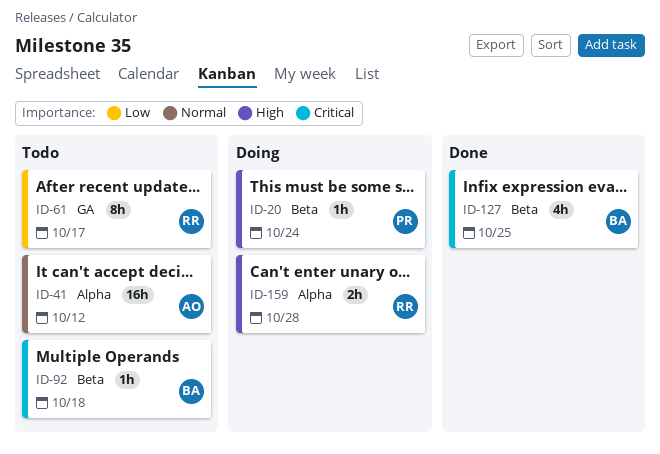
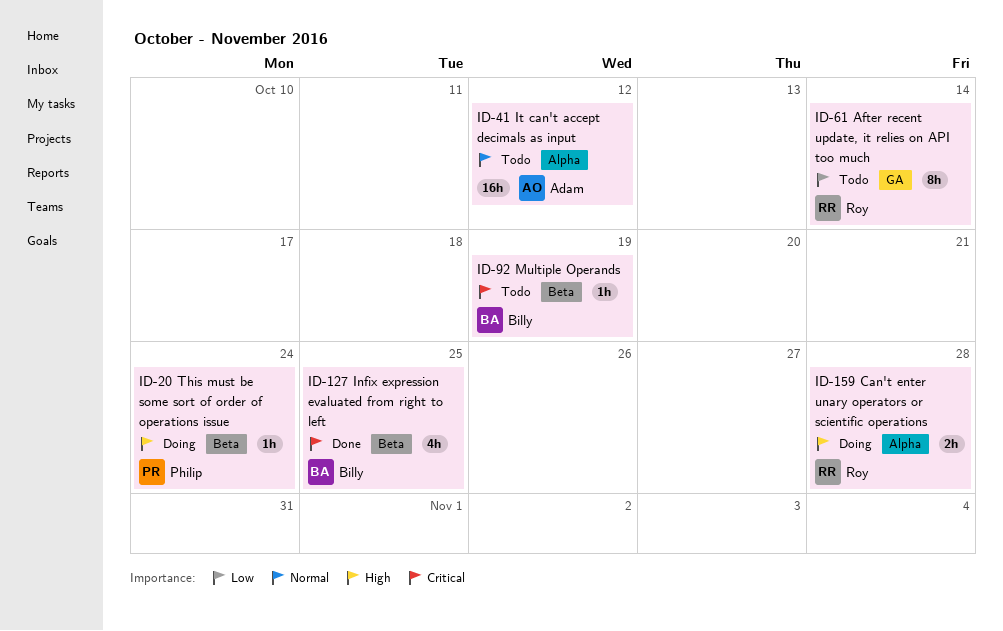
ID-61, due: Oct 17 -> Oct 14
ID-92, due: Oct 18 -> Oct 19

